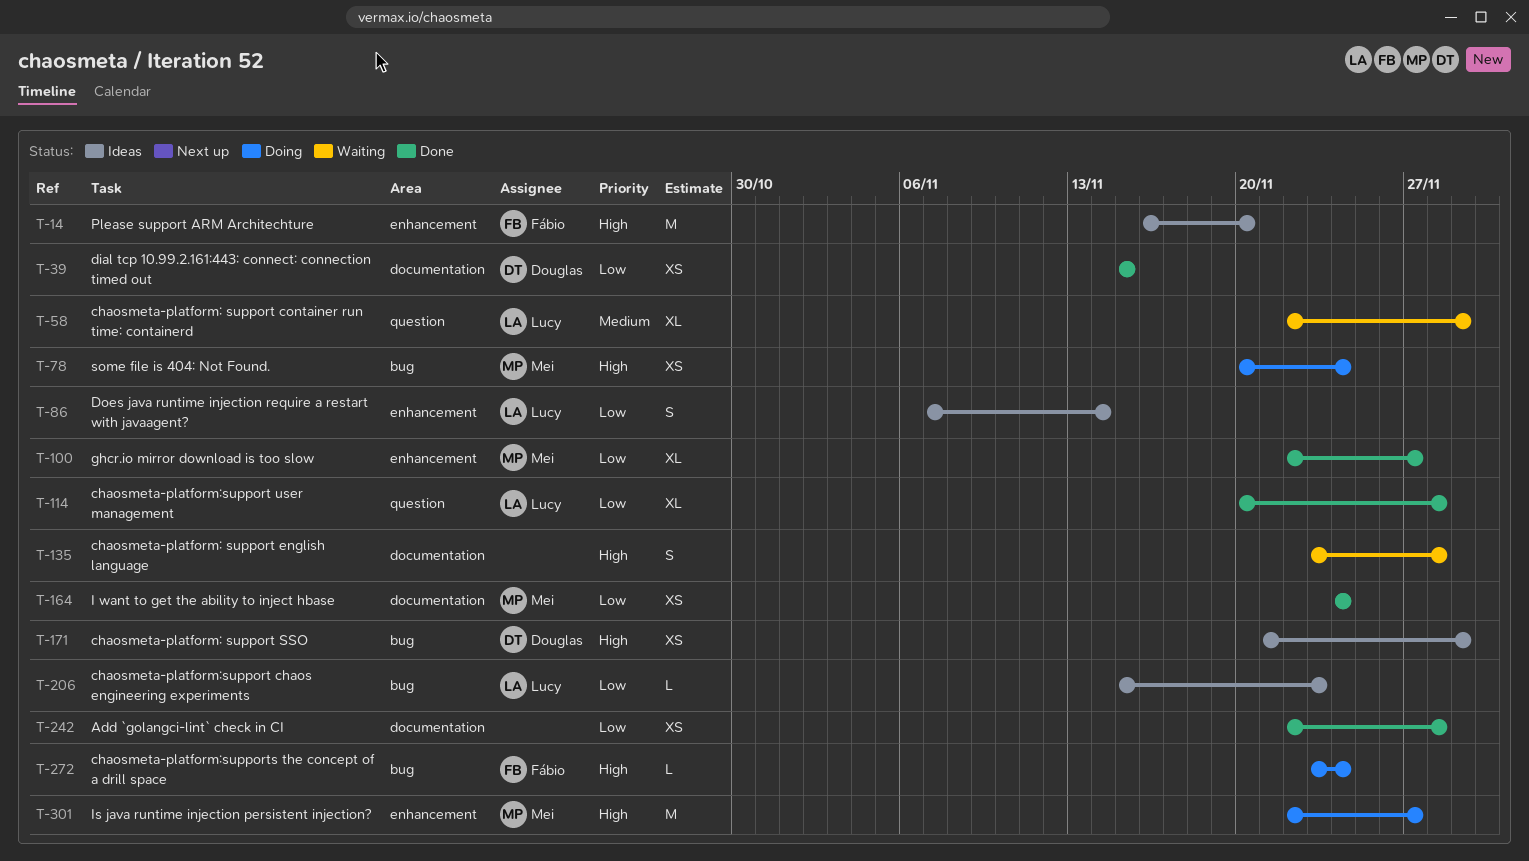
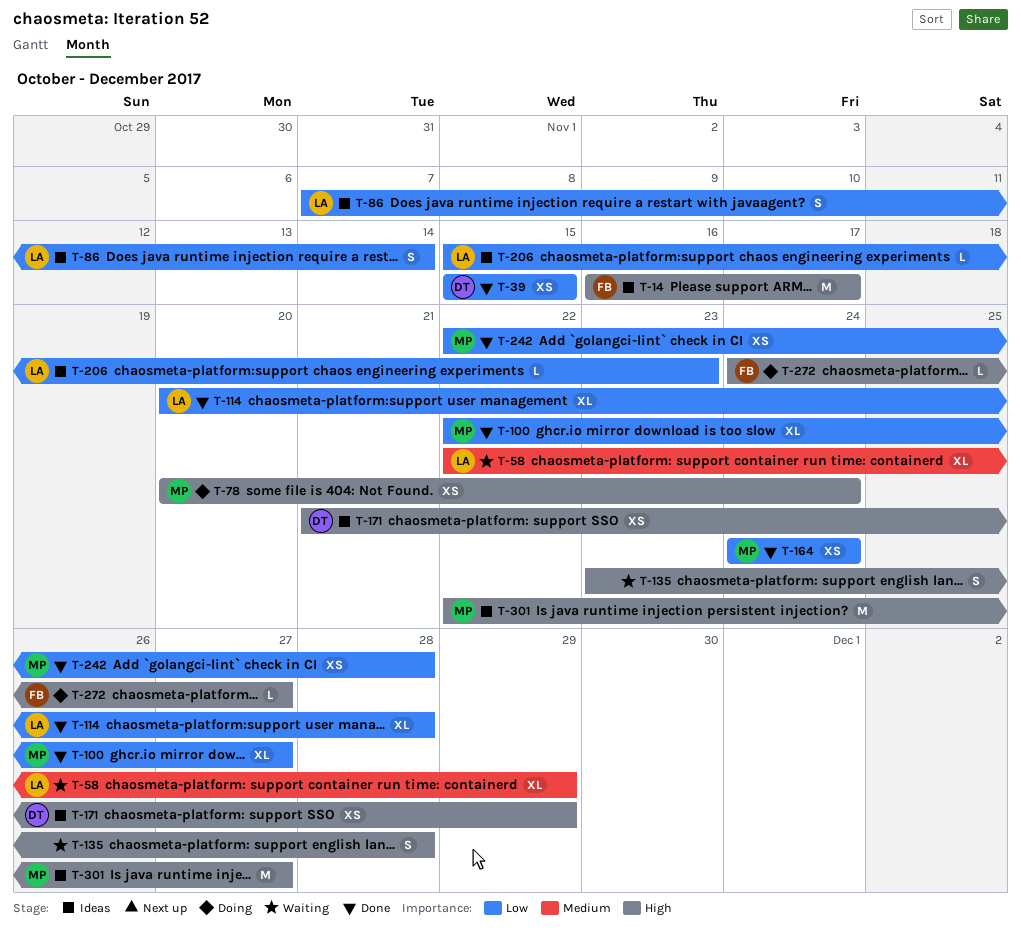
T-14, due: Nov 20 -> Nov 17
T-242, owner: none -> Mei
T-272, start: Nov 23 -> Nov 24
T-272, due: Nov 24 -> Nov 27
T-301, status: Doing -> Ideas

